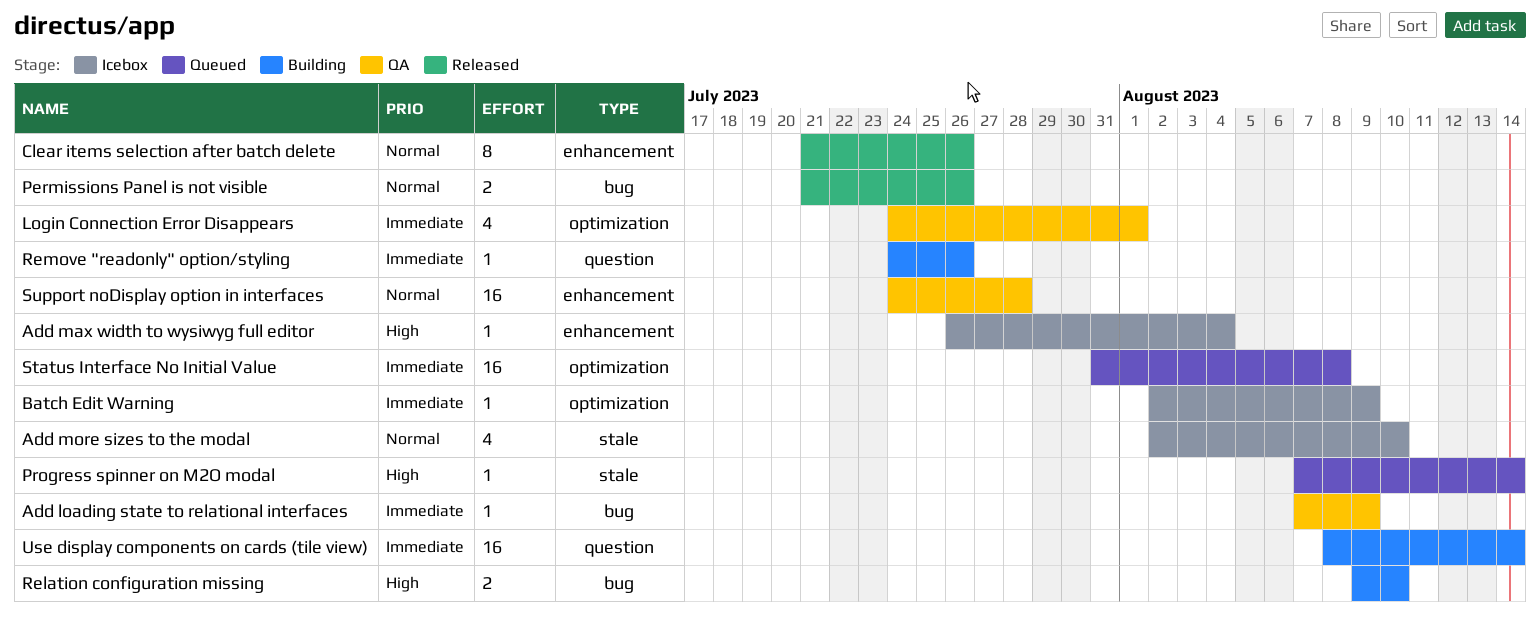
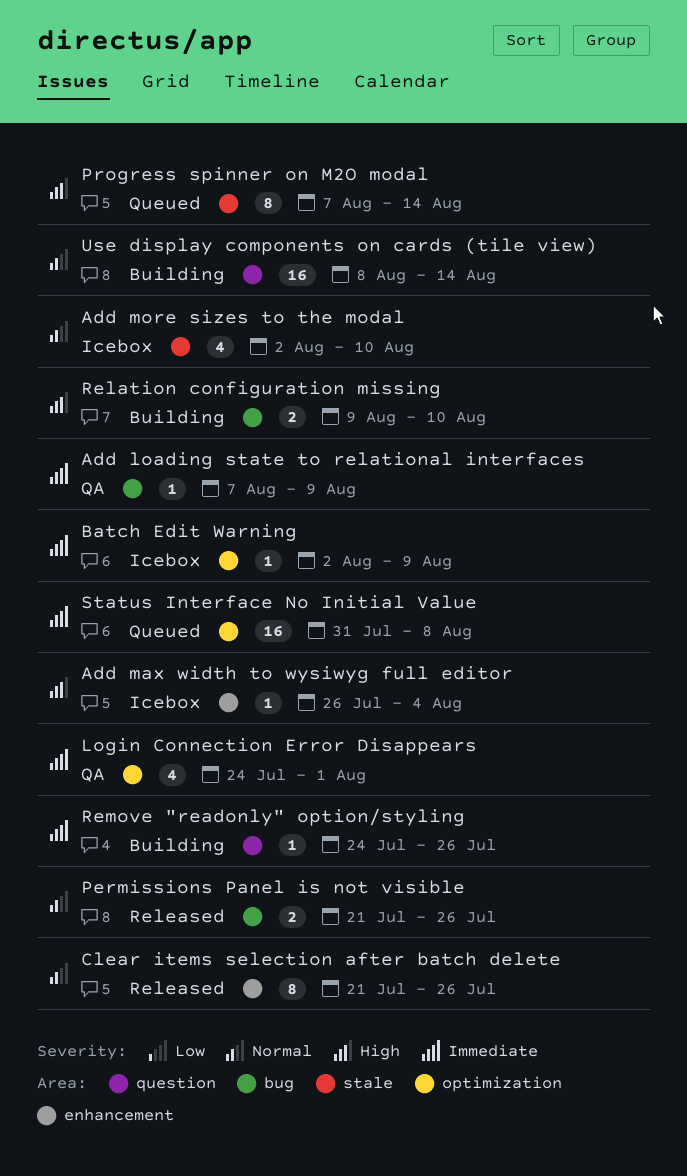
Progress spinner on M2O modal, estimate: 1 -> 8
Support noDisplay option in interfaces: present -> none
Use display components on cards (tile view), priority: Immediate -> Normal

